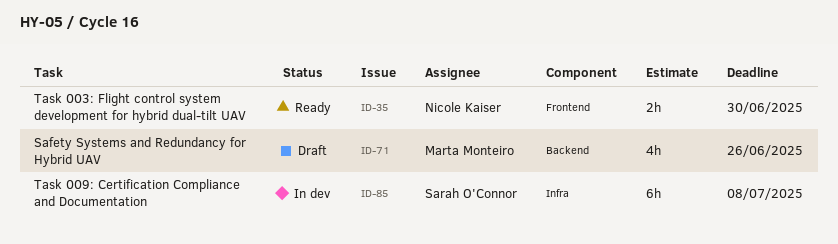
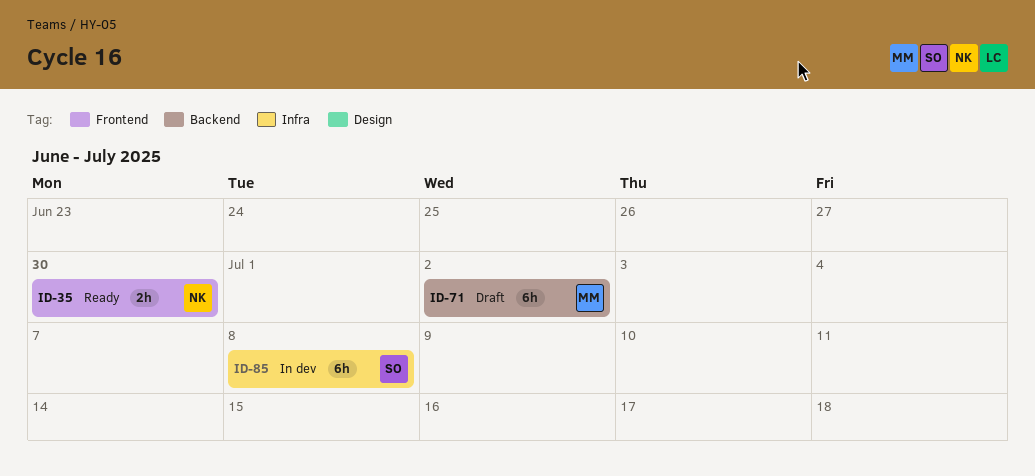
ID-71, estimate: 4h -> 6h
ID-71, due: Jun 26 -> Jul 2

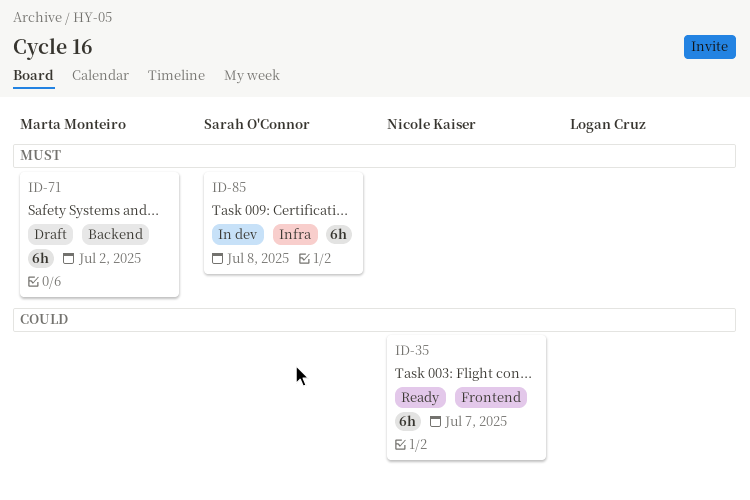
ID-35, estimate: 2h -> 6h
ID-35, due: Jun 30 -> Jul 7

